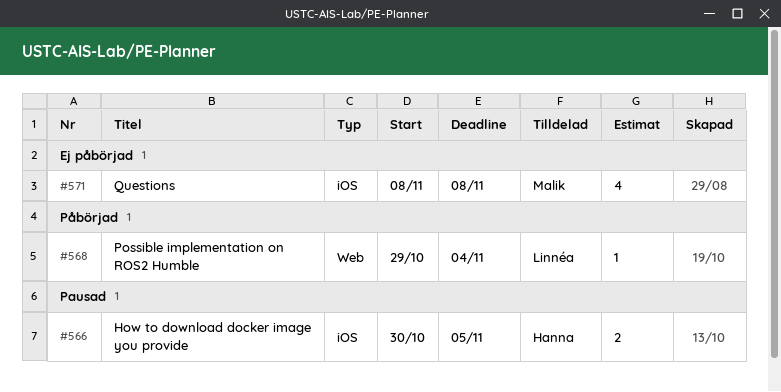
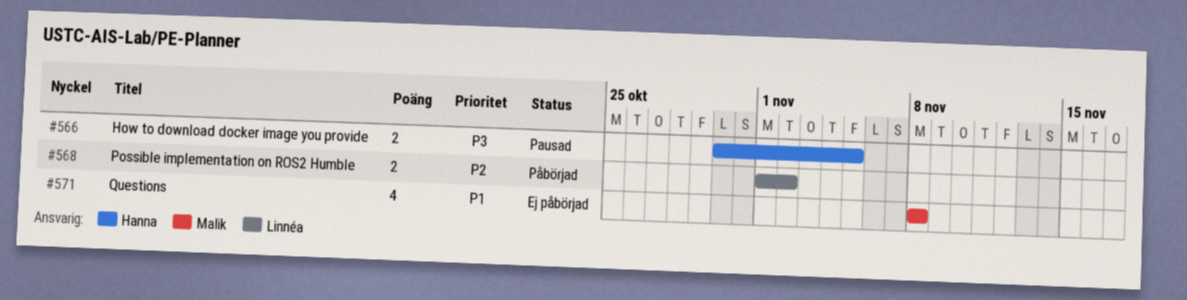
#568, estimate: 1 -> 2
#568, start: Oct 29 -> Nov 1
#568, due: Nov 4 -> Nov 2

